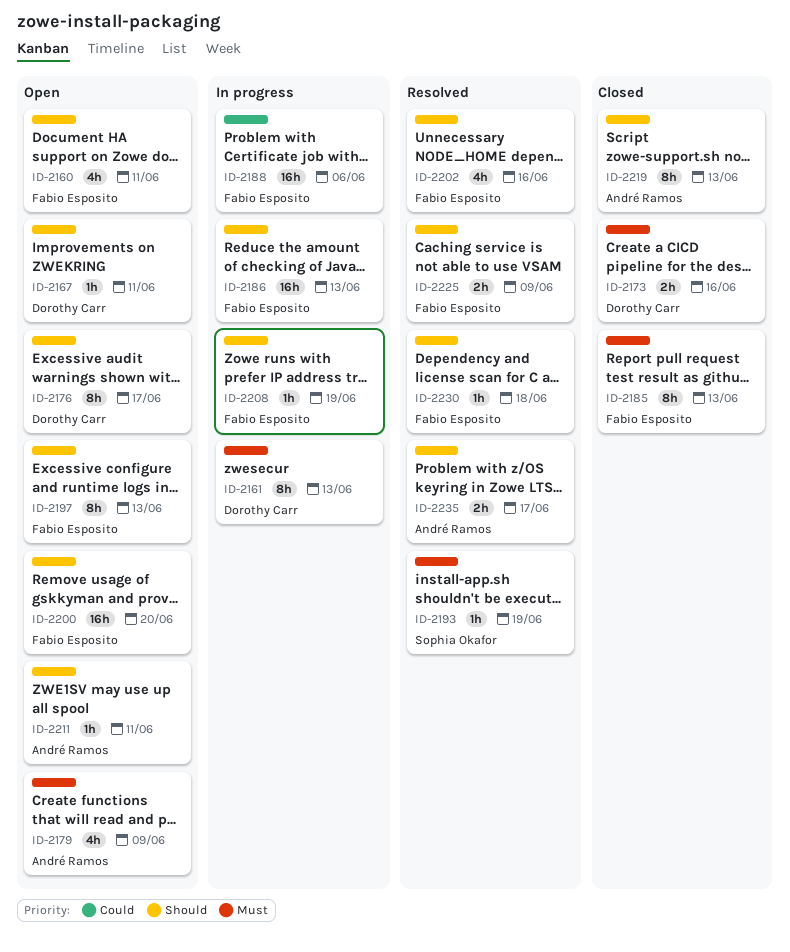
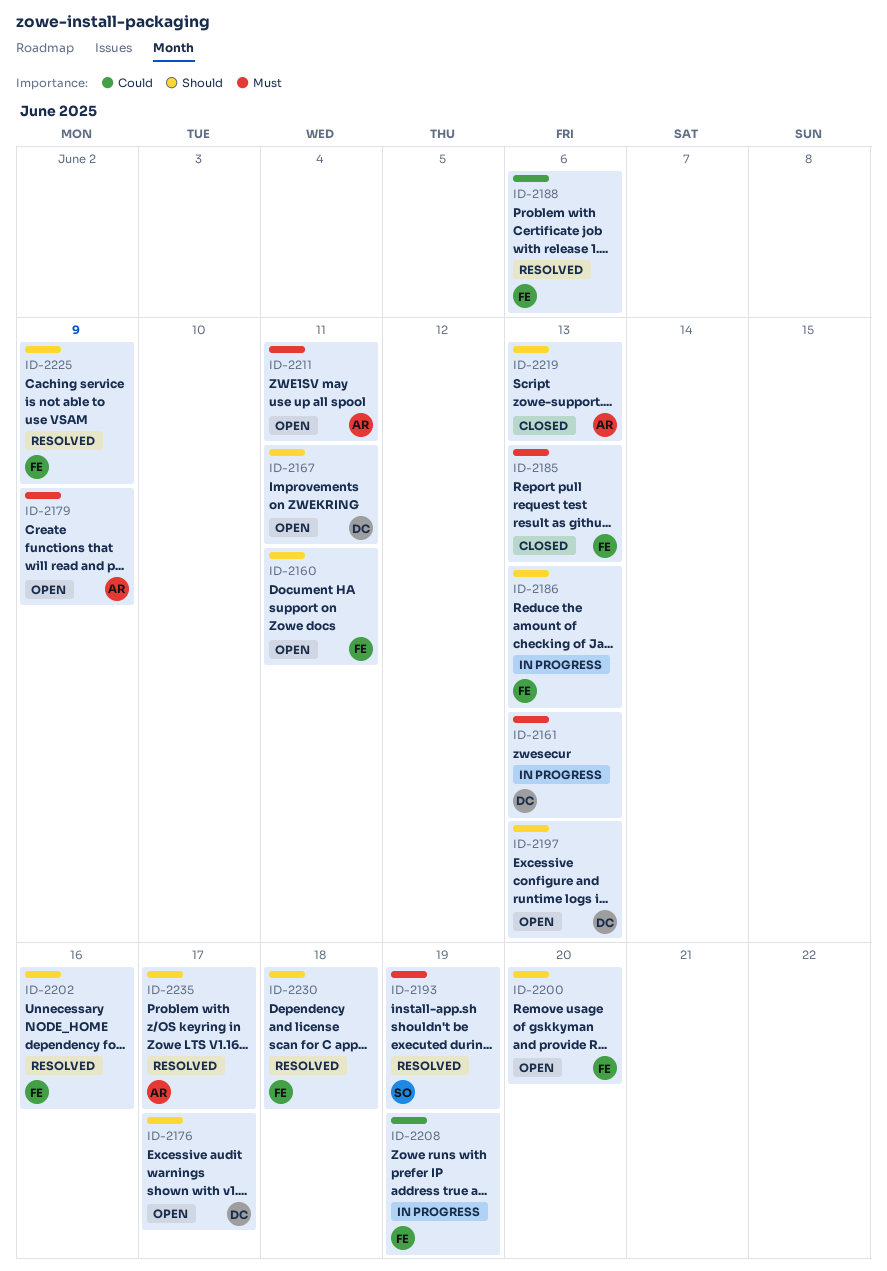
ID-2173: present -> none
ID-2188, status: In progress -> Resolved
ID-2197, owner: Fabio Esposito -> Dorothy Carr
ID-2208, priority: Should -> Could
ID-2211, priority: Should -> Must

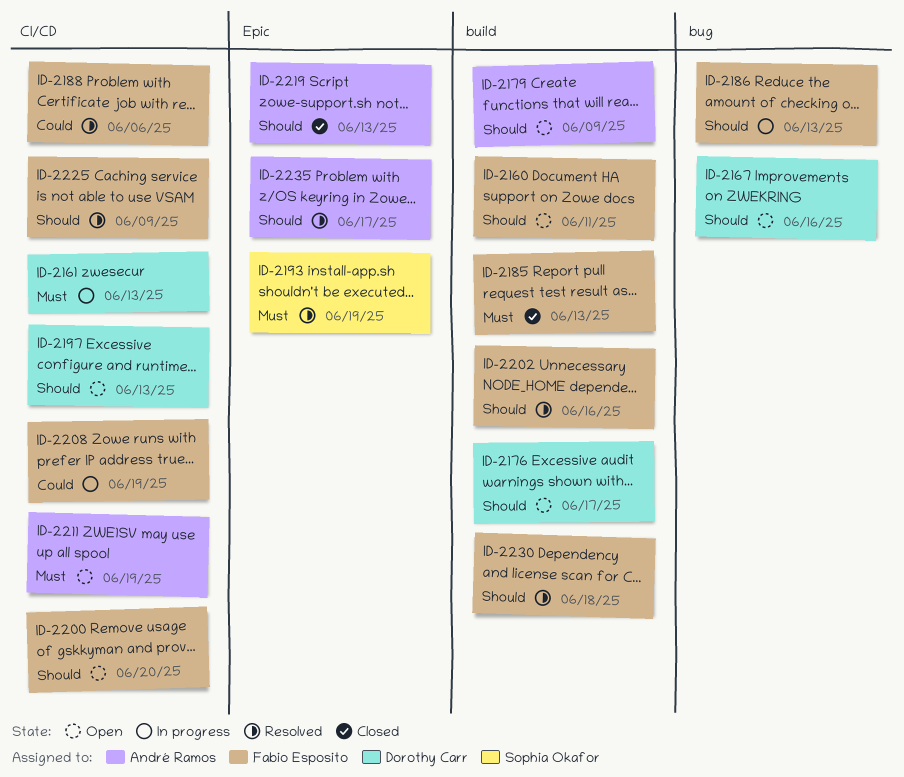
ID-2167, due: Jun 11 -> Jun 16
ID-2179, priority: Must -> Should
ID-2211, due: Jun 11 -> Jun 19

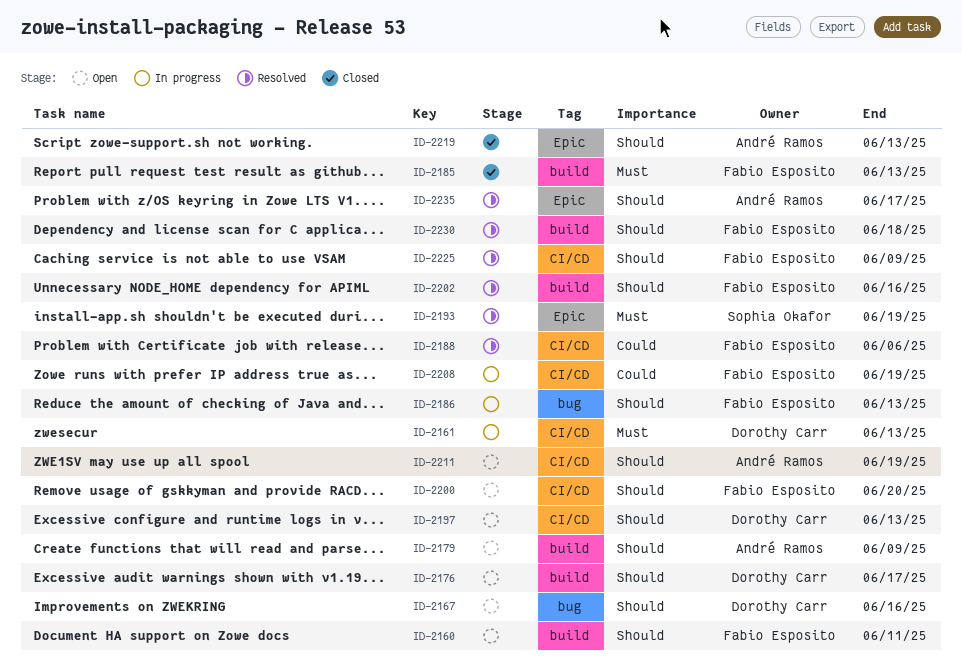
ID-2211, priority: Must -> Should

